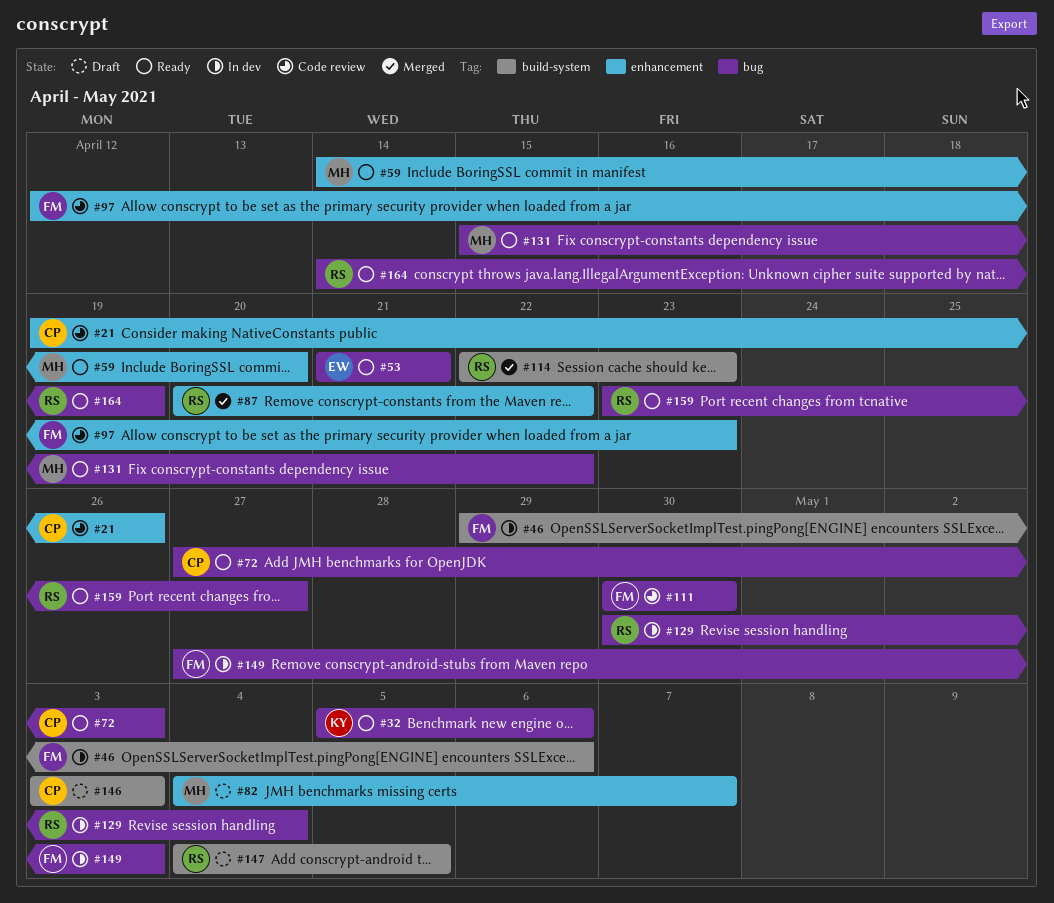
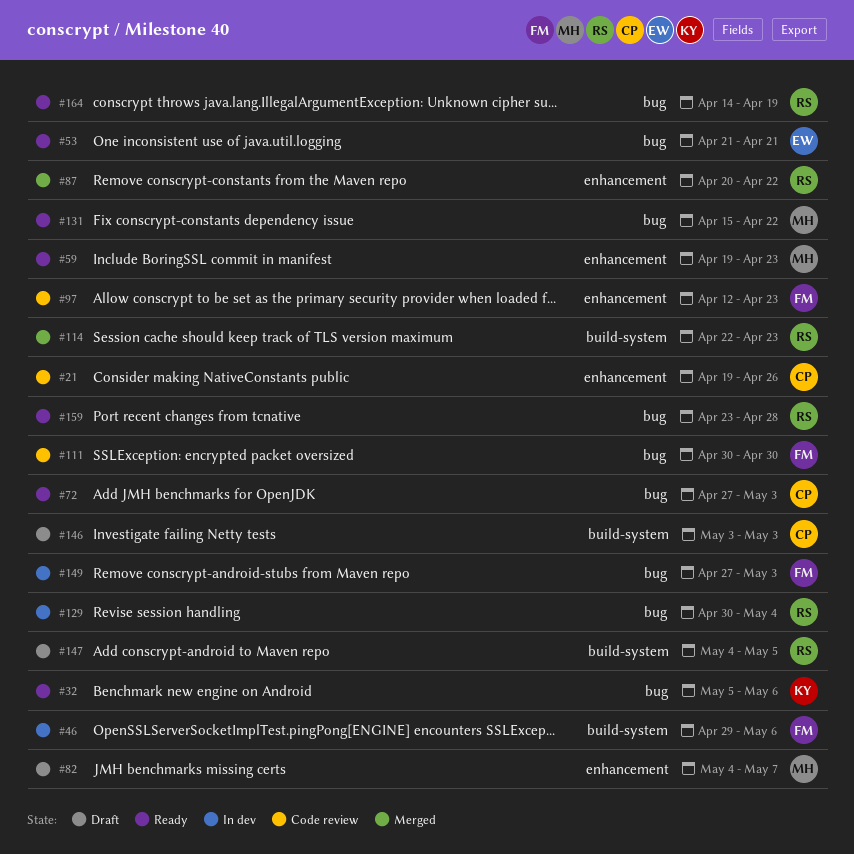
#59, start: Apr 14 -> Apr 19
#59, due: Apr 20 -> Apr 23
#159, due: Apr 27 -> Apr 28

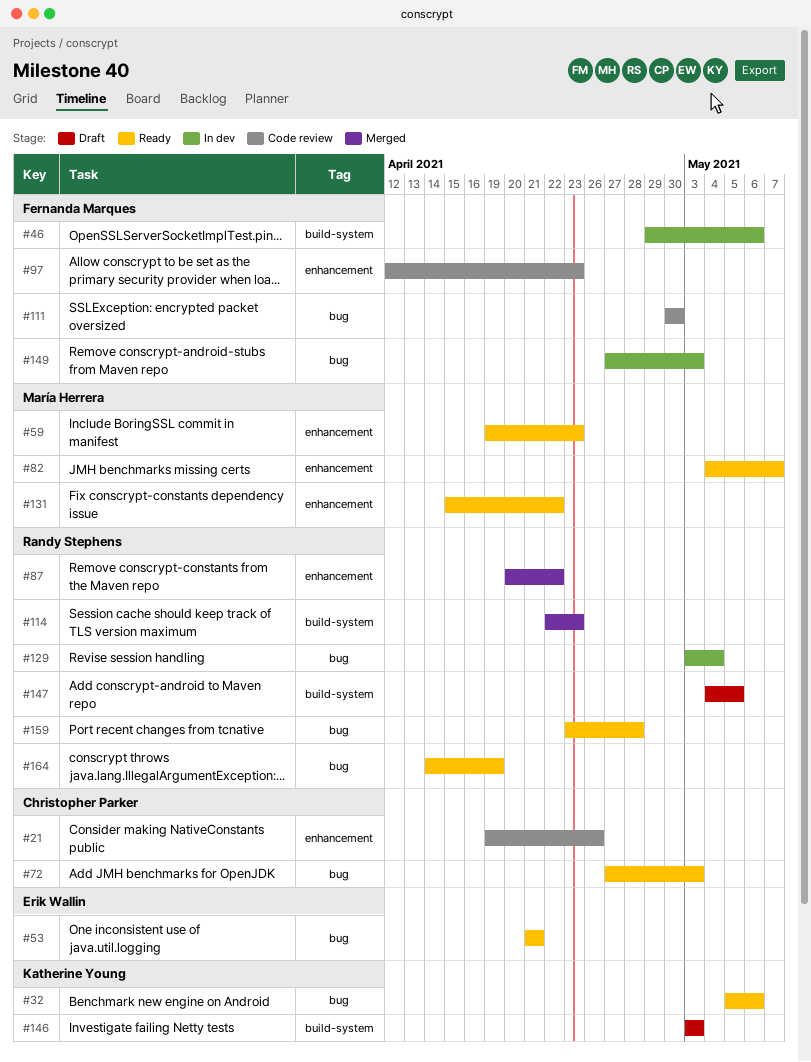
#82, status: Draft -> Ready
#129, start: Apr 30 -> May 3
#131, label: bug -> enhancement
#146, owner: Christopher Parker -> Katherine Young

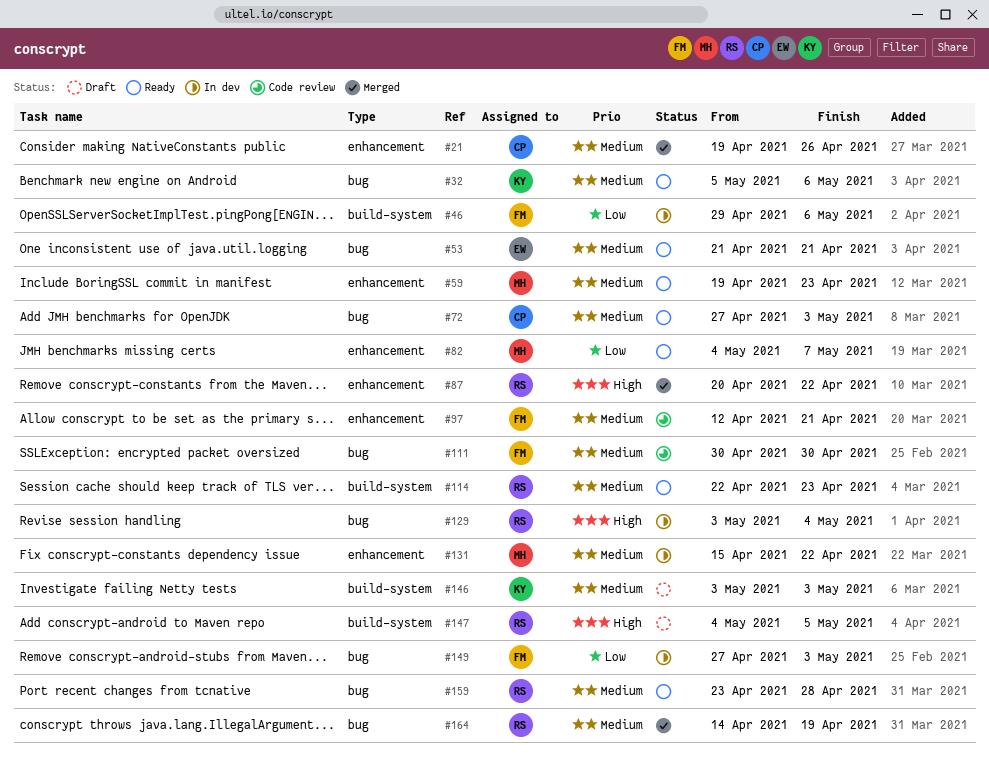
#21, status: Code review -> Merged
#97, due: Apr 23 -> Apr 21
#114, status: Merged -> Ready
#131, status: Ready -> In dev
#164, status: Ready -> Merged

